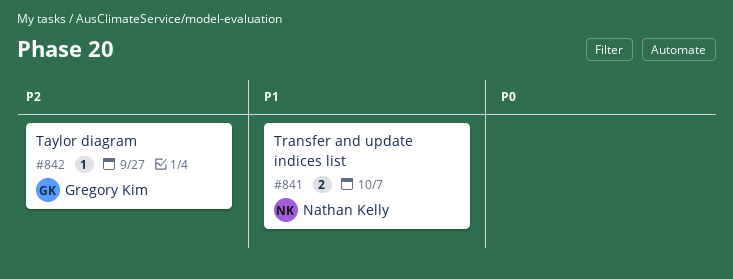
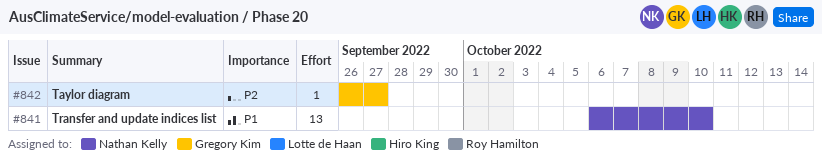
#841, estimate: 2 -> 13
#841, due: Oct 7 -> Oct 10

